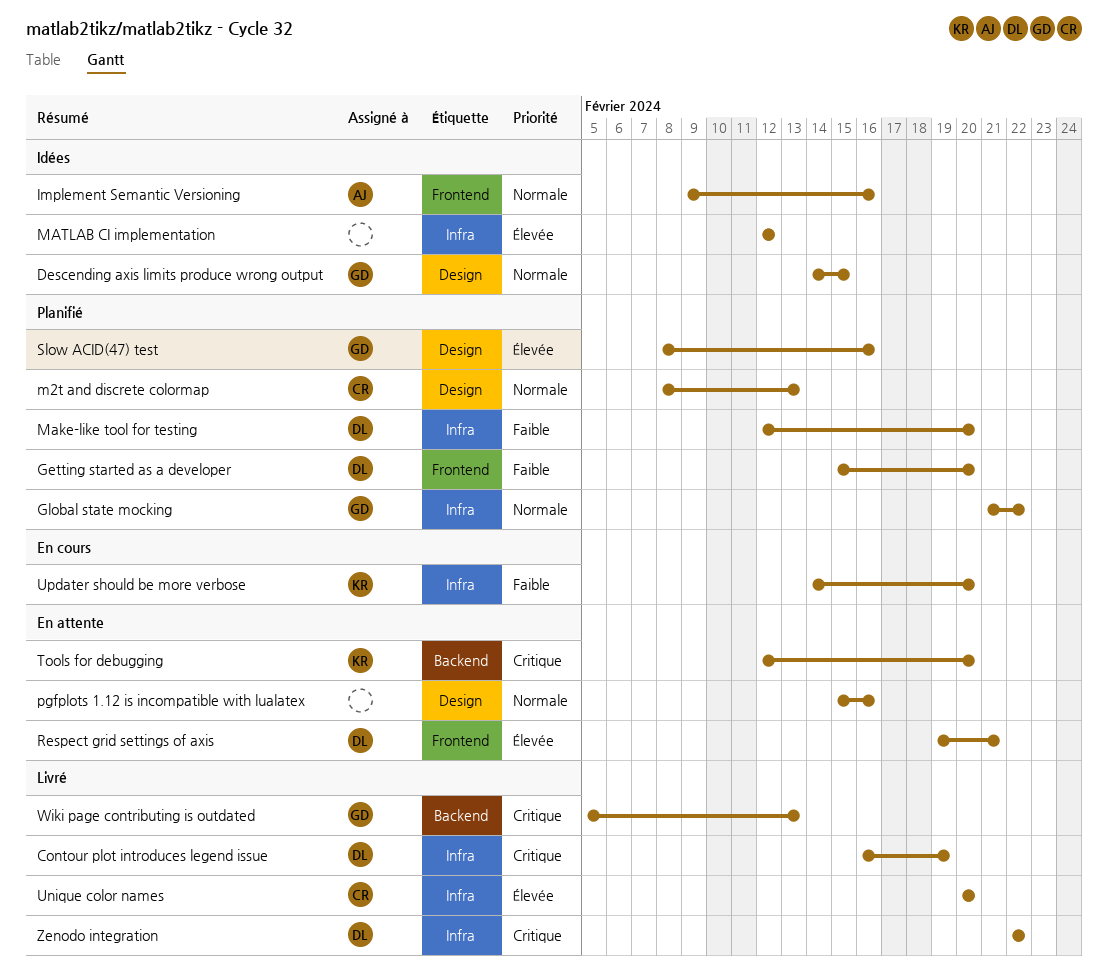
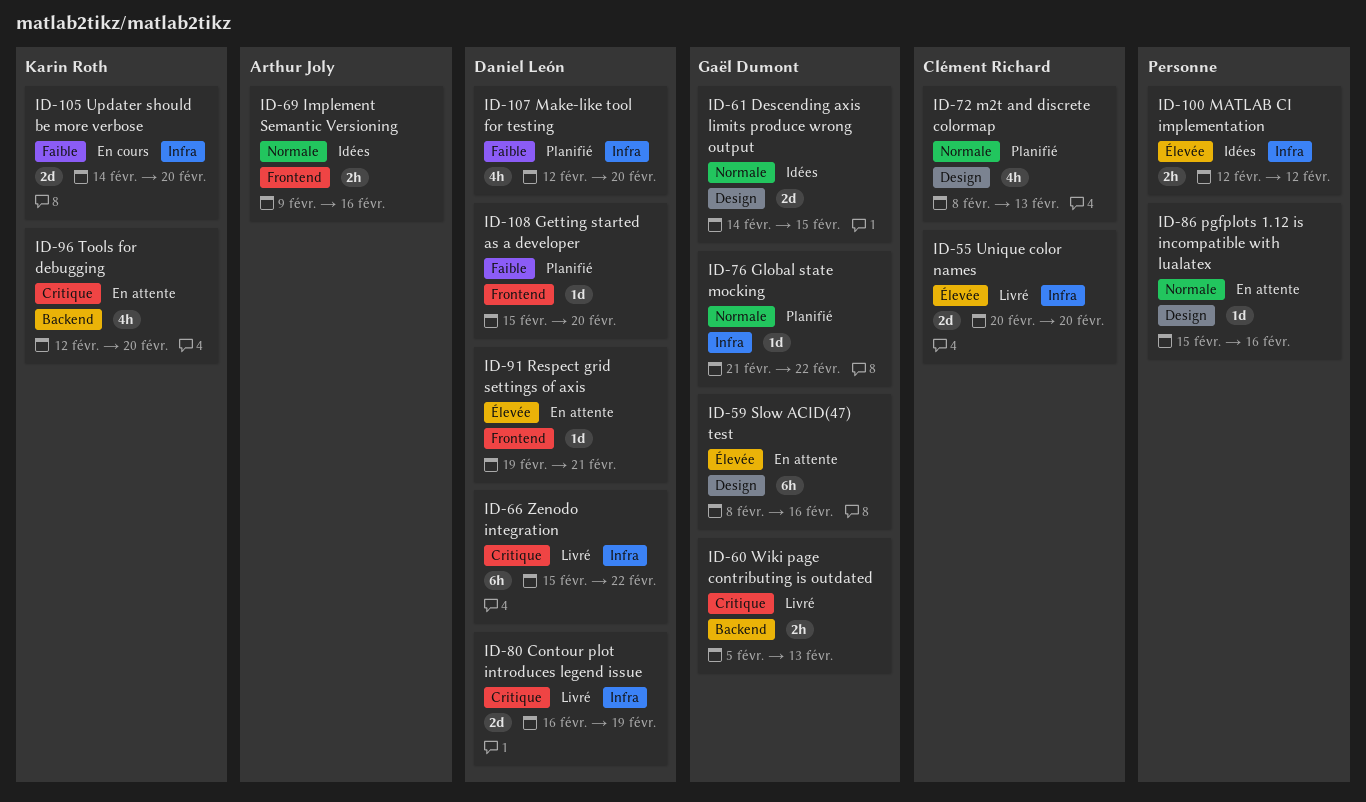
Slow ACID(47) test, status: Planifié -> En attente
Zenodo integration, start: Feb 22 -> Feb 15

